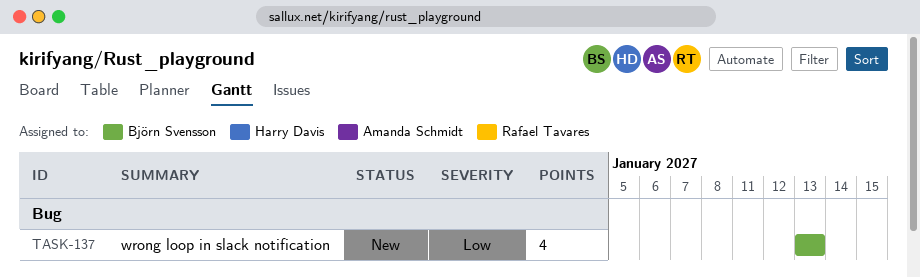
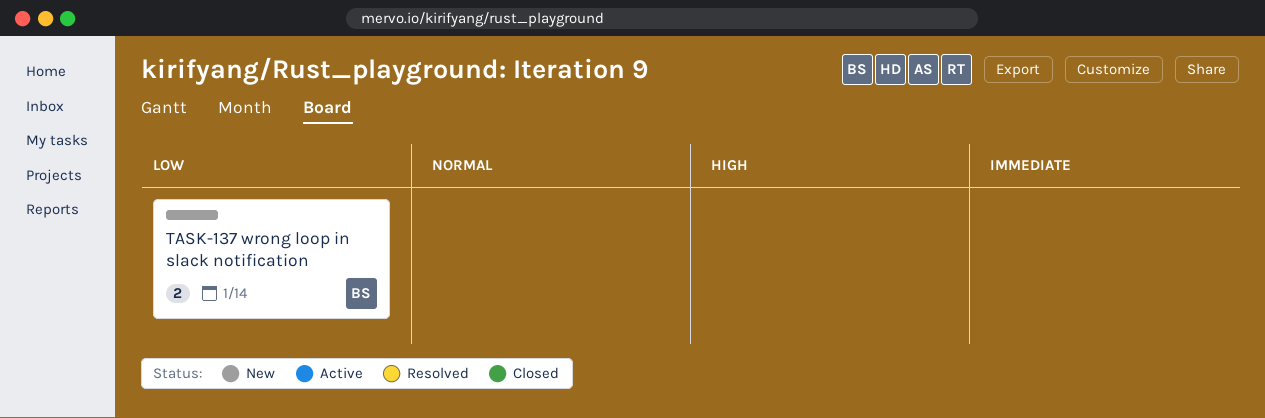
TASK-137, estimate: 4 -> 2
TASK-137, due: Jan 13 -> Jan 14

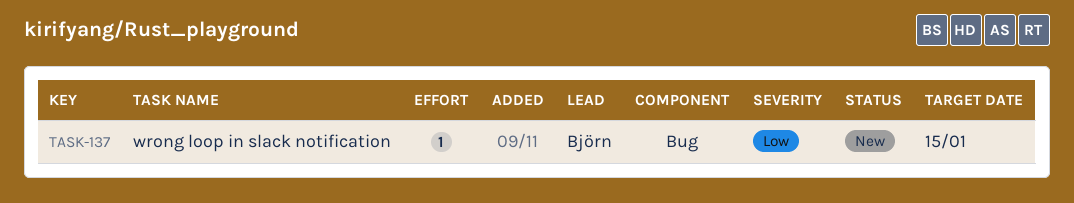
TASK-137, estimate: 2 -> 1
TASK-137, due: Jan 14 -> Jan 15

